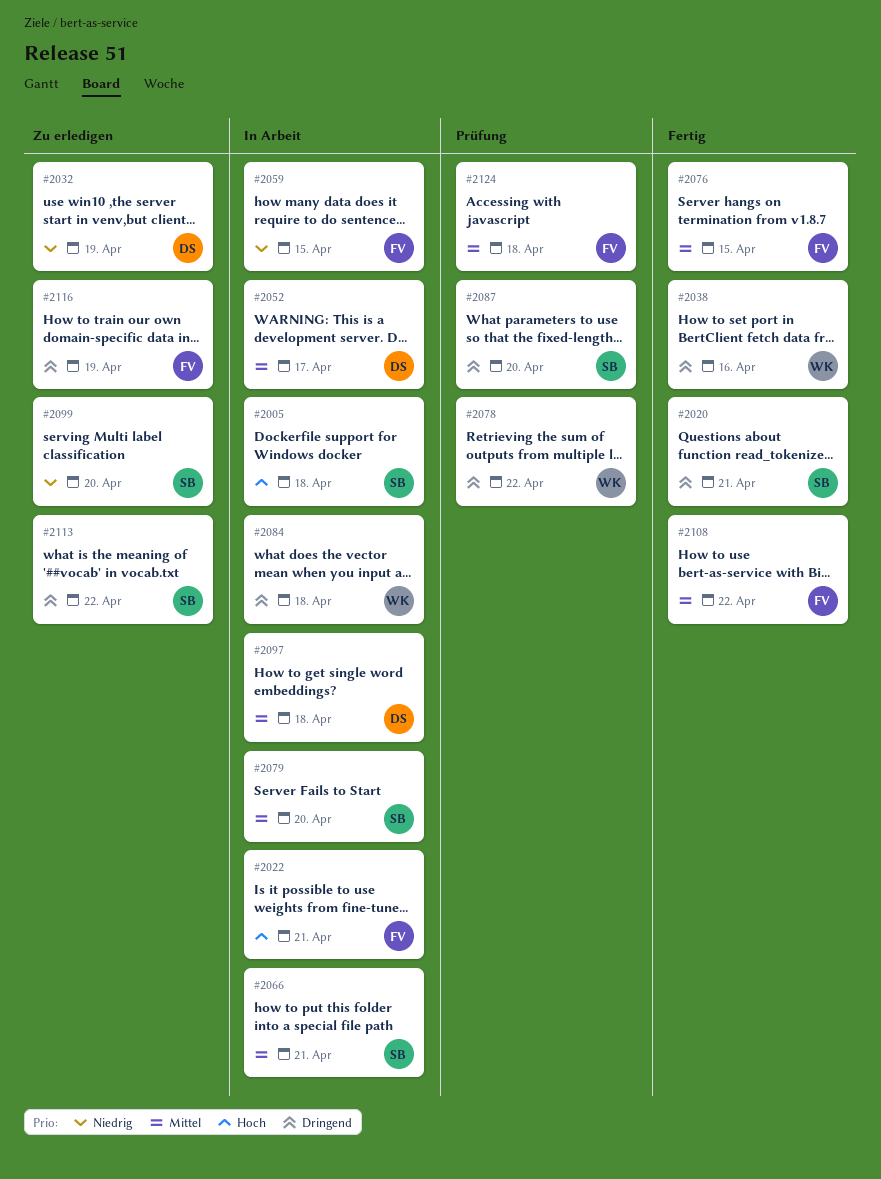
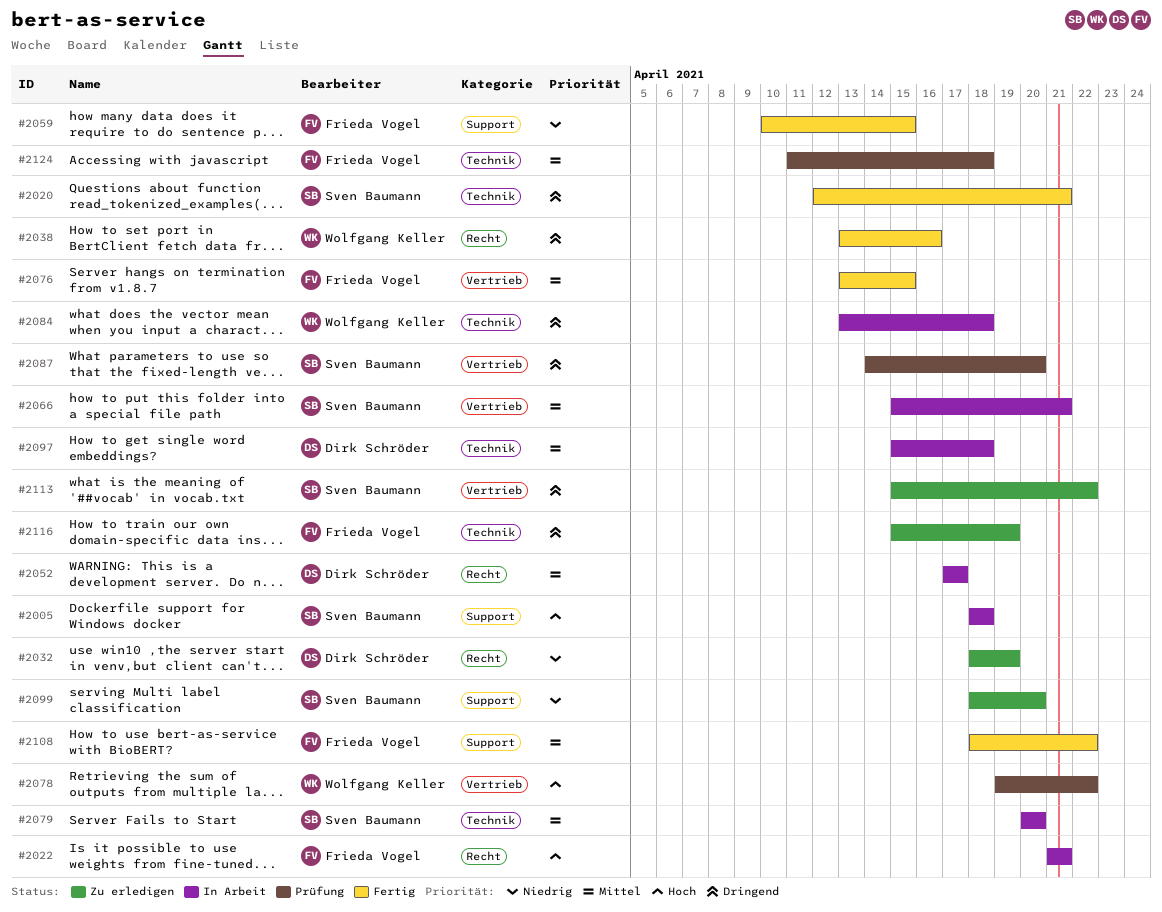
#2059, status: In Arbeit -> Fertig
#2078, priority: Dringend -> Hoch

